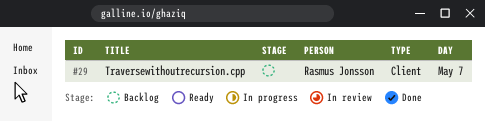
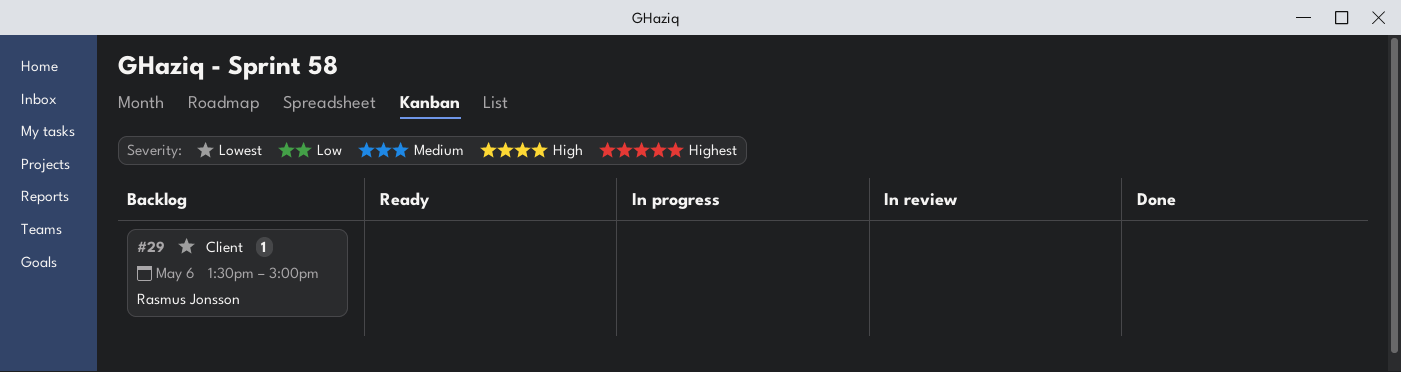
#29, day: May 7 -> May 6

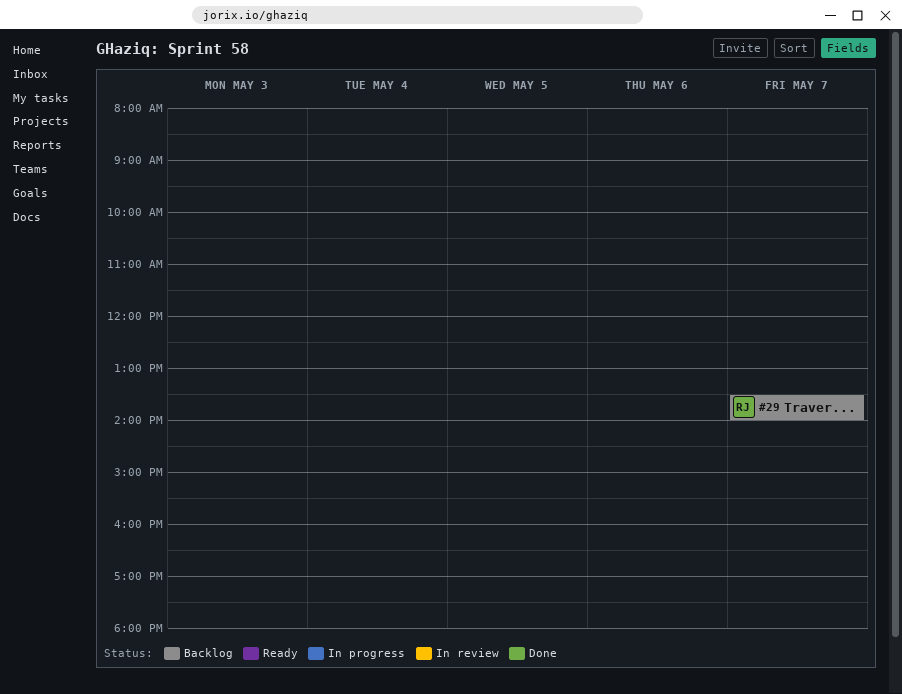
#29, day: May 6 -> May 7
#29, ends: 15:00 -> 14:00

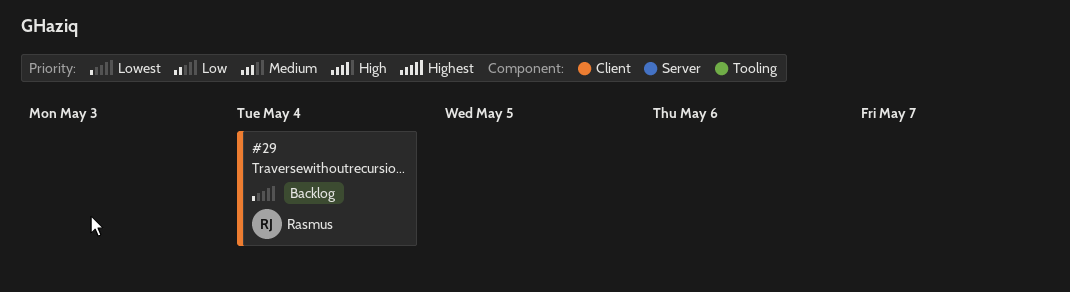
#29, day: May 7 -> May 4

